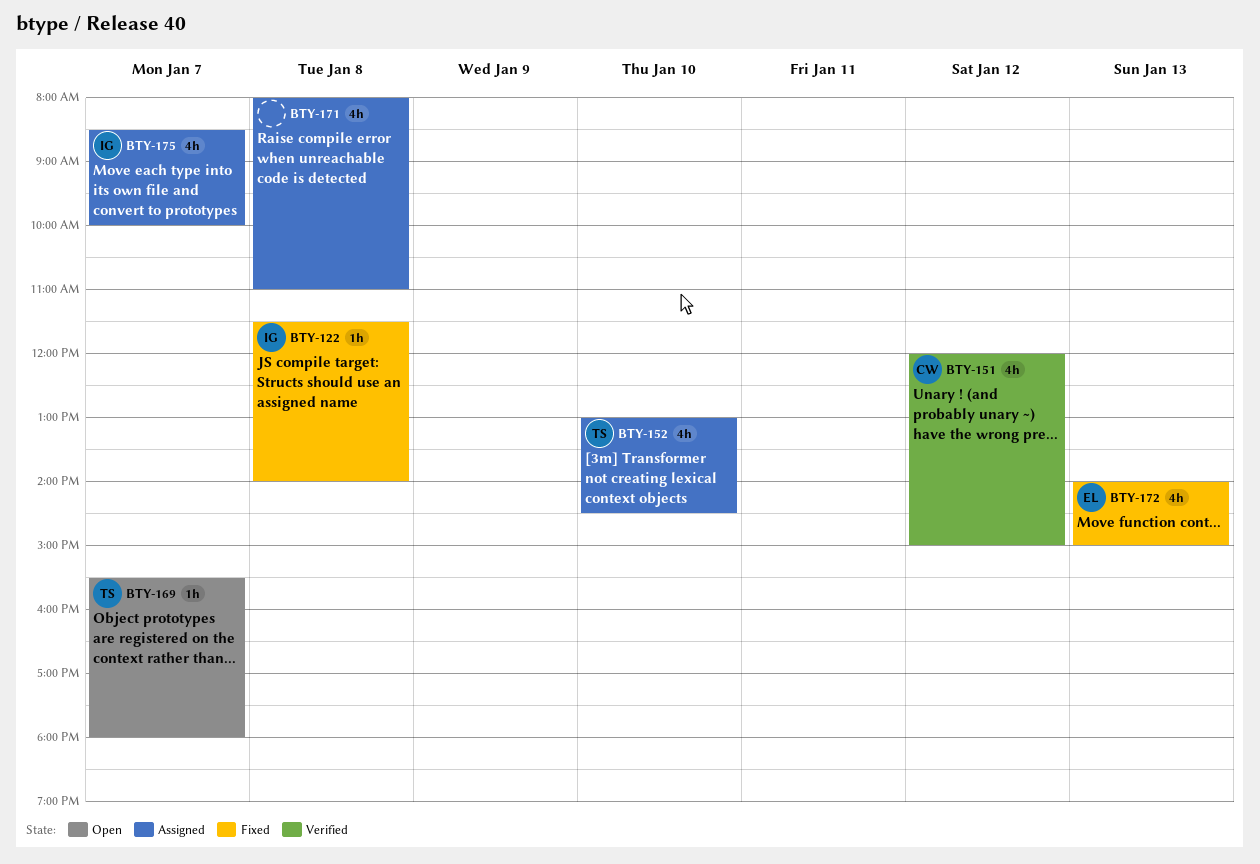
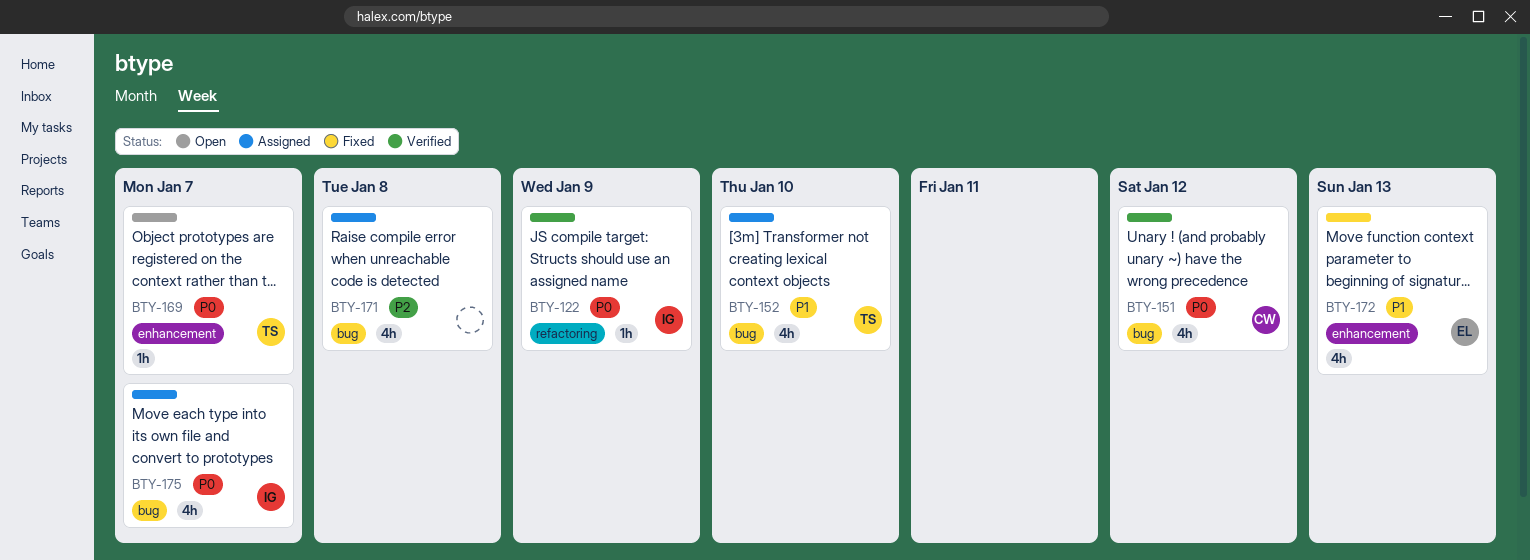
BTY-122, status: Fixed -> Verified
BTY-122, day: Jan 8 -> Jan 9

